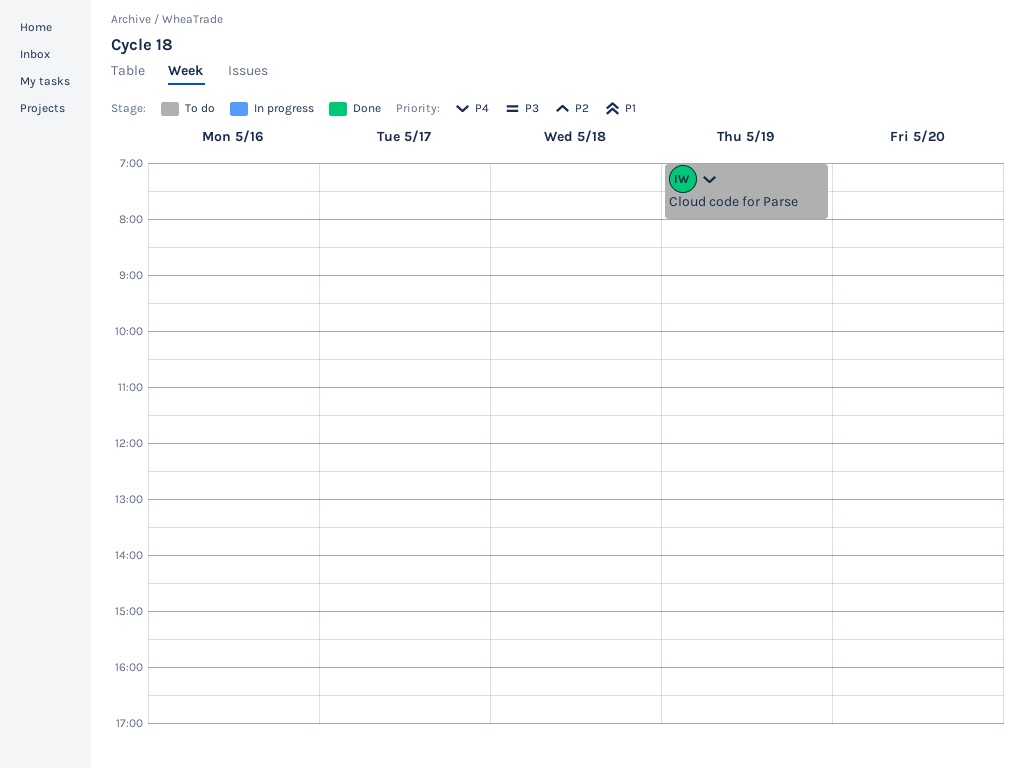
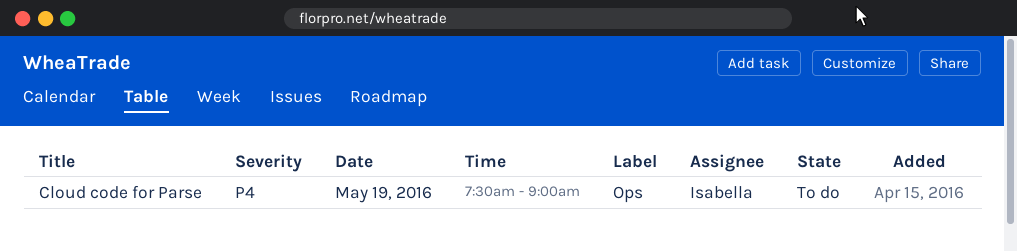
Cloud code for Parse, begins: 07:00 -> 07:30
Cloud code for Parse, ends: 08:00 -> 09:00

